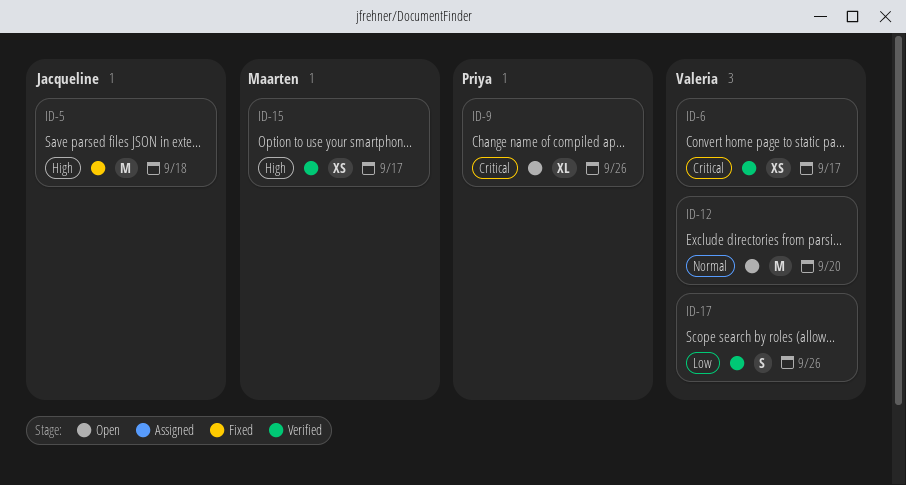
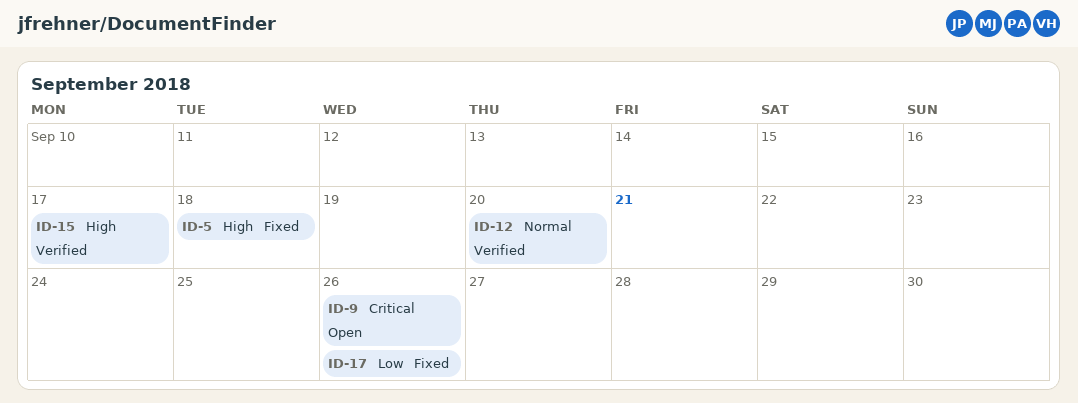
ID-6: present -> none
ID-12, status: Open -> Verified
ID-17, status: Verified -> Fixed

